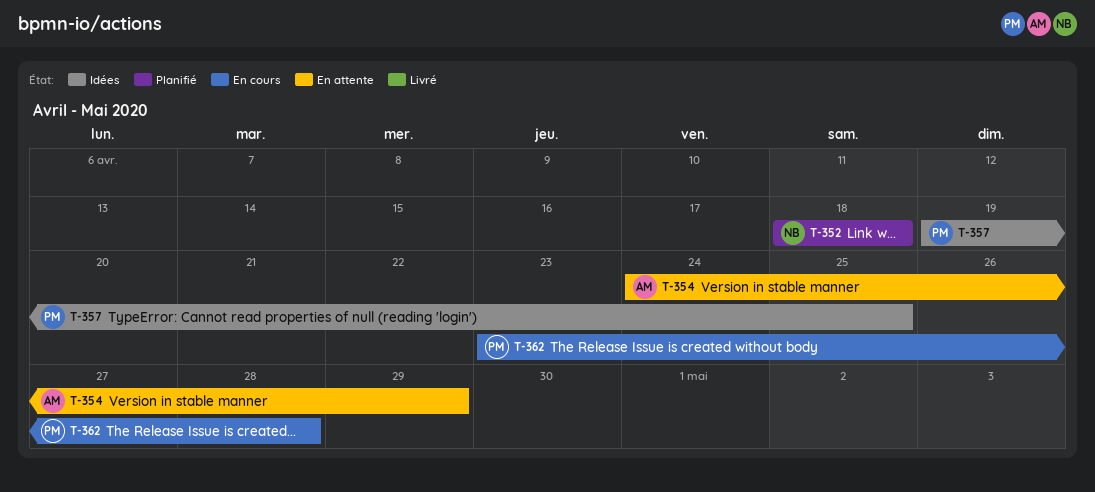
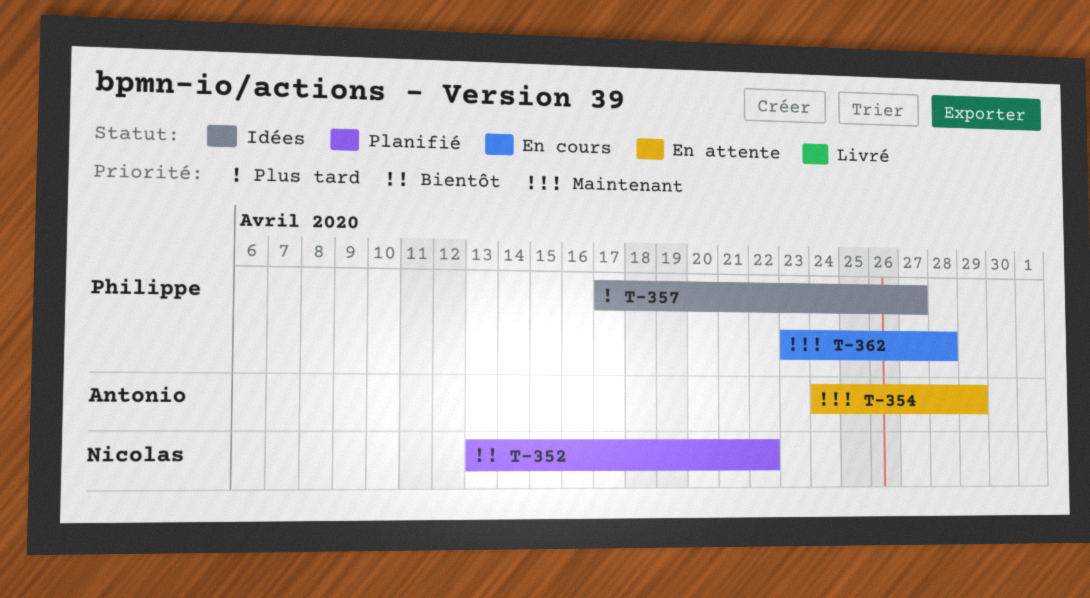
T-352, start: Apr 18 -> Apr 13
T-352, due: Apr 18 -> Apr 22
T-357, start: Apr 19 -> Apr 17
T-357, due: Apr 25 -> Apr 27

